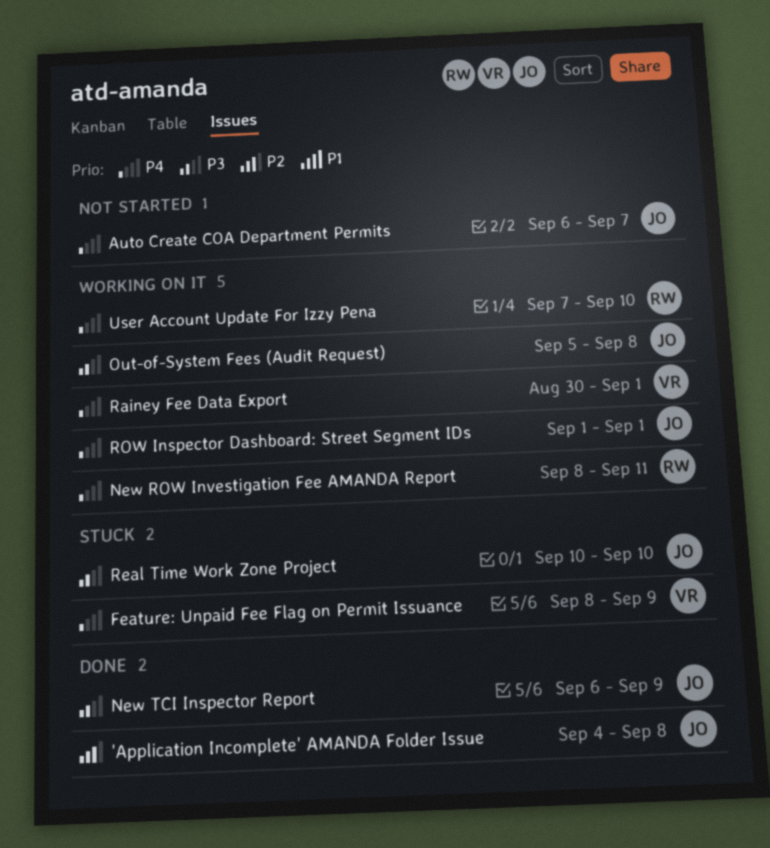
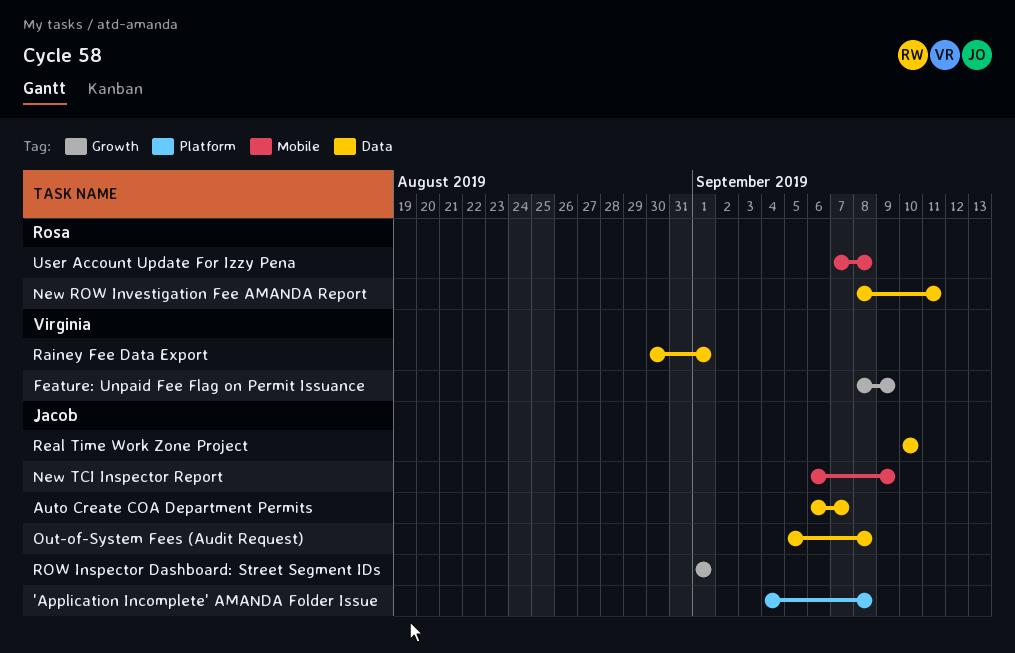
User Account Update For Izzy Pena, due: Sep 10 -> Sep 8

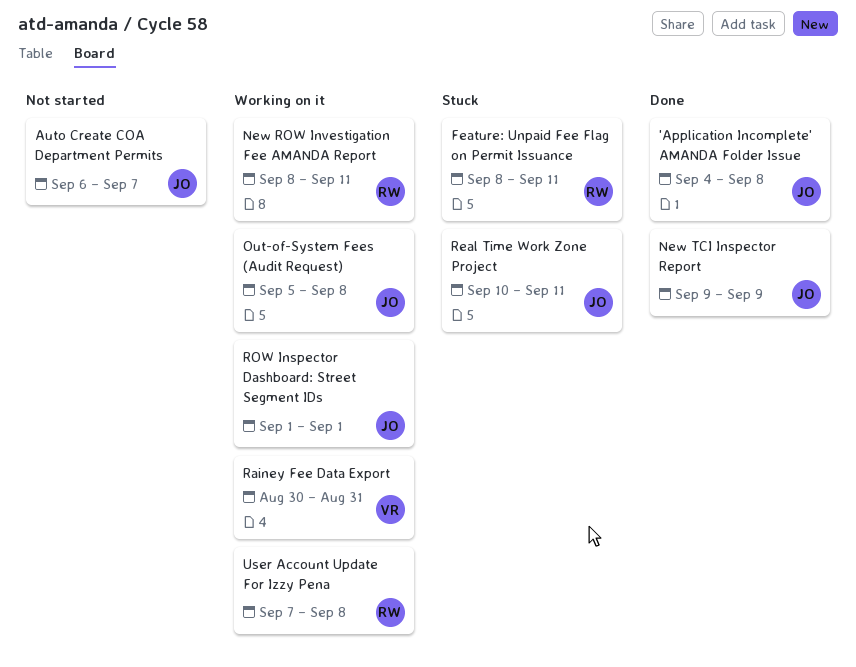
Feature: Unpaid Fee Flag on Permit Issuance, owner: Virginia -> Rosa
Feature: Unpaid Fee Flag on Permit Issuance, due: Sep 9 -> Sep 11
New TCI Inspector Report, start: Sep 6 -> Sep 9
Rainey Fee Data Export, due: Sep 1 -> Aug 31
Real Time Work Zone Project, due: Sep 10 -> Sep 11

